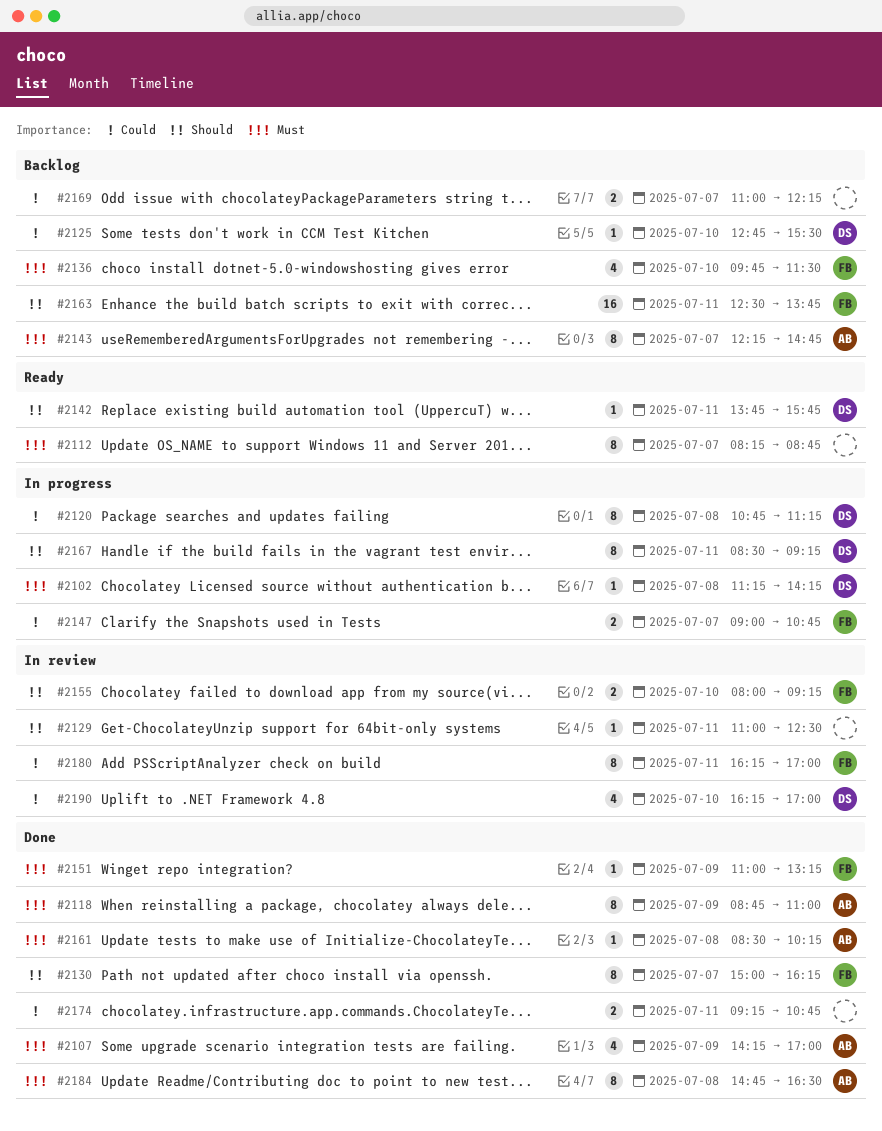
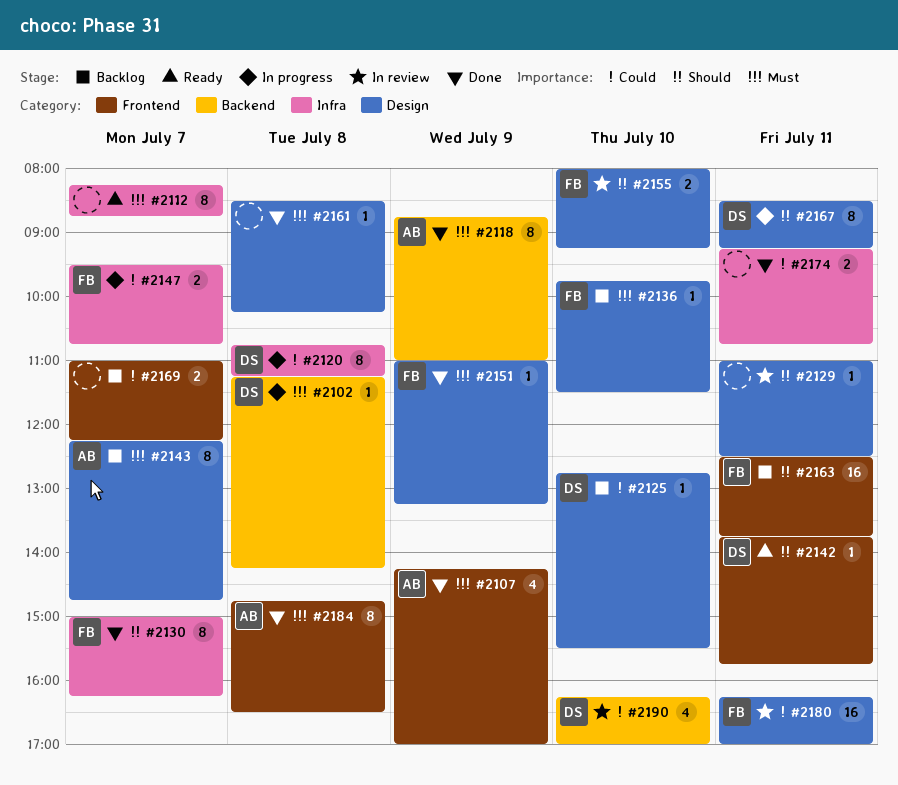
#2136, estimate: 4 -> 1
#2147, begins: 09:00 -> 09:30
#2161, owner: AB -> none
#2180, estimate: 8 -> 16

